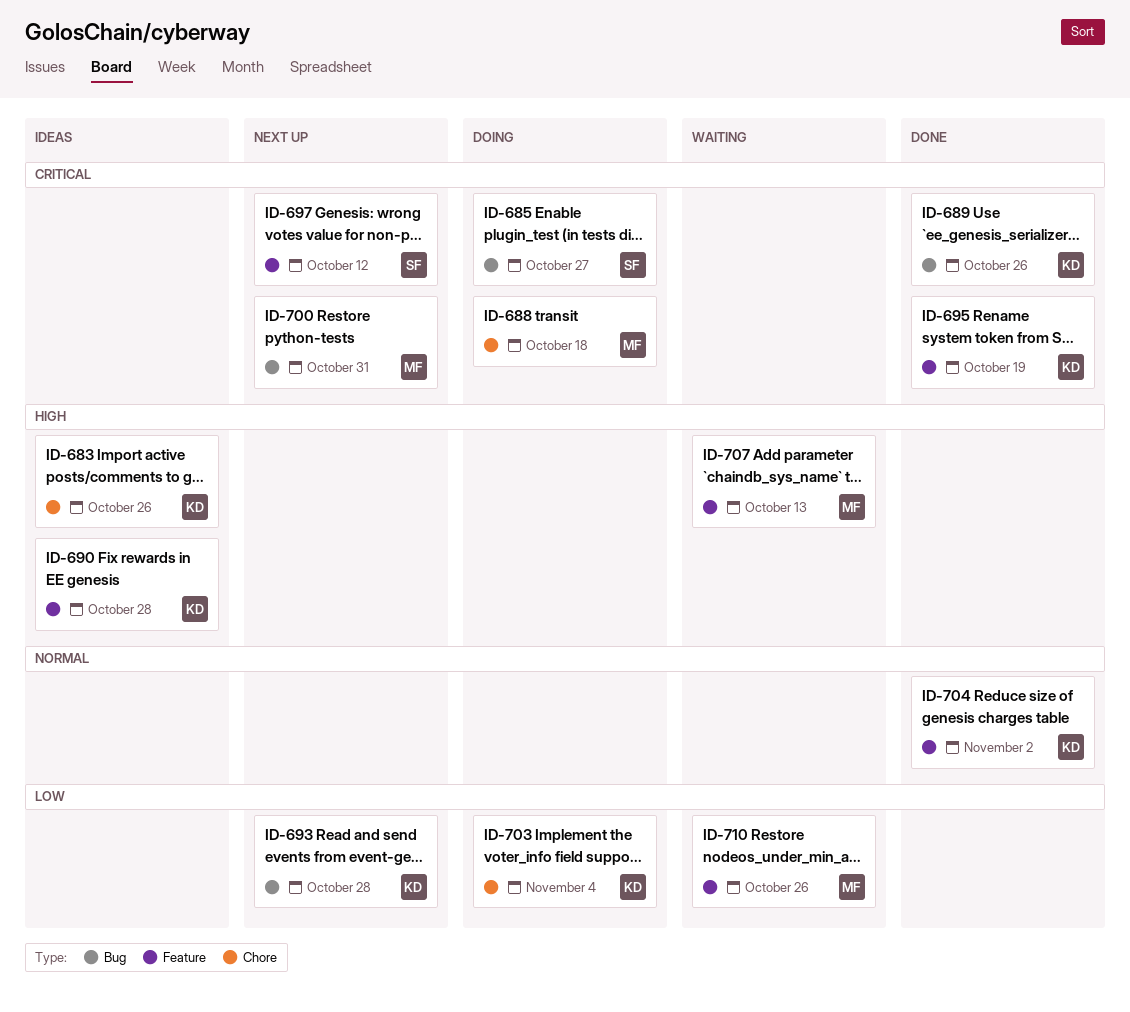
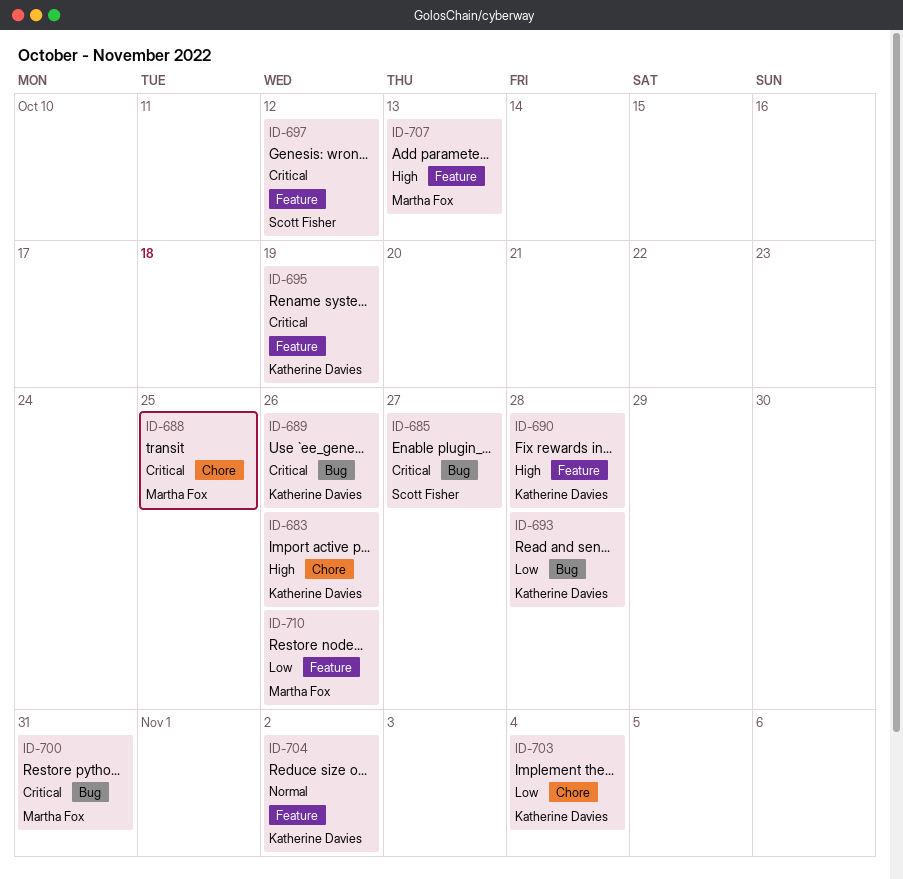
ID-688, due: Oct 18 -> Oct 25

